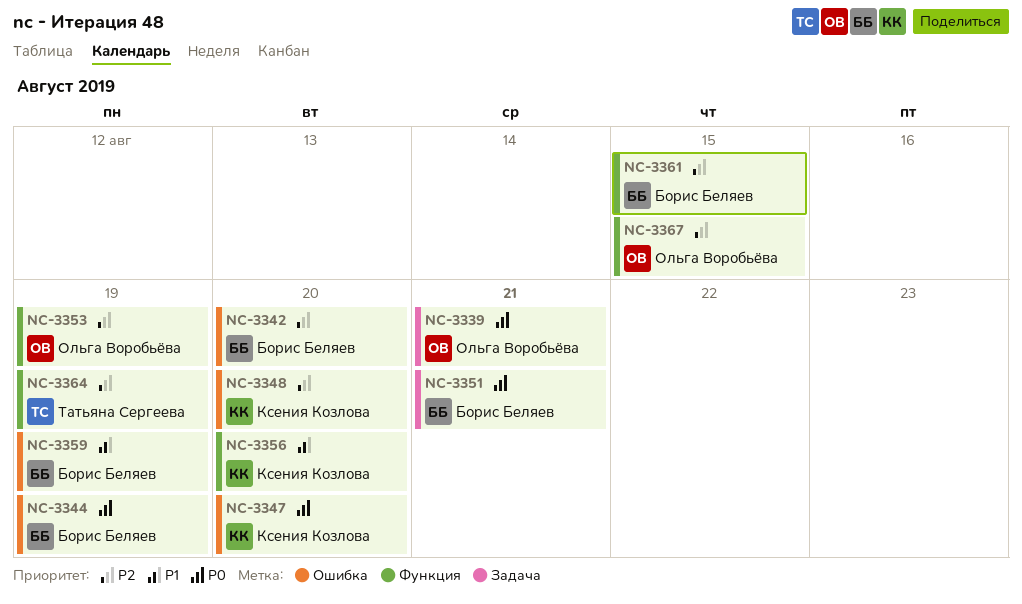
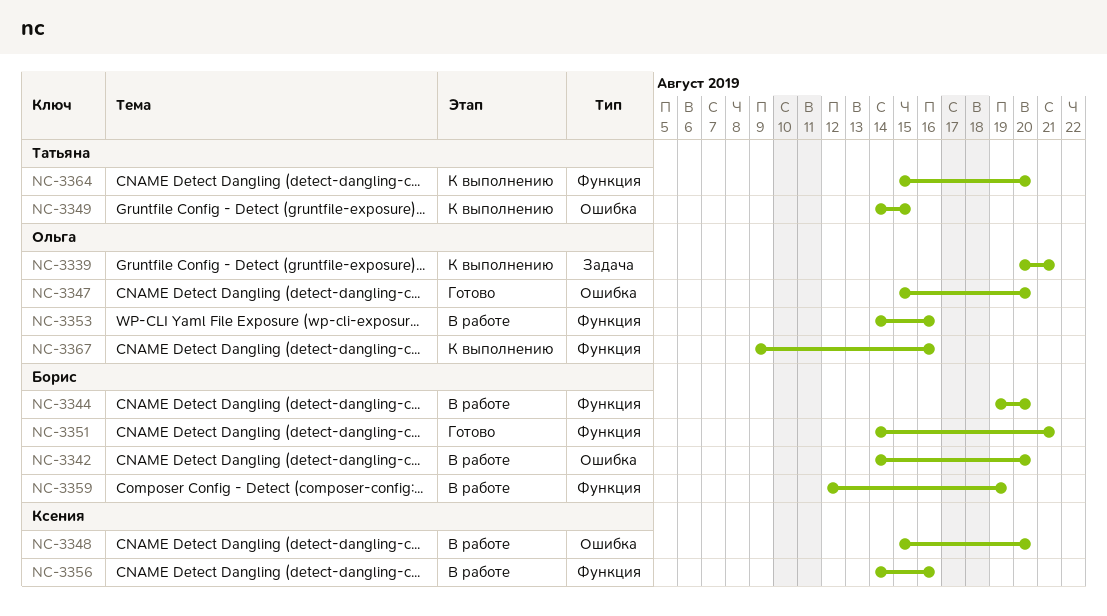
NC-3344, label: Ошибка -> Функция
NC-3344, due: Aug 19 -> Aug 20
NC-3347, owner: Ксения Козлова -> Ольга Воробьёва
NC-3349: none -> present
NC-3351, label: Задача -> Функция
NC-3353, due: Aug 19 -> Aug 16
NC-3356, due: Aug 20 -> Aug 16
NC-3359, label: Ошибка -> Функция
NC-3361: present -> none
NC-3364, due: Aug 19 -> Aug 20
NC-3367, due: Aug 15 -> Aug 16

